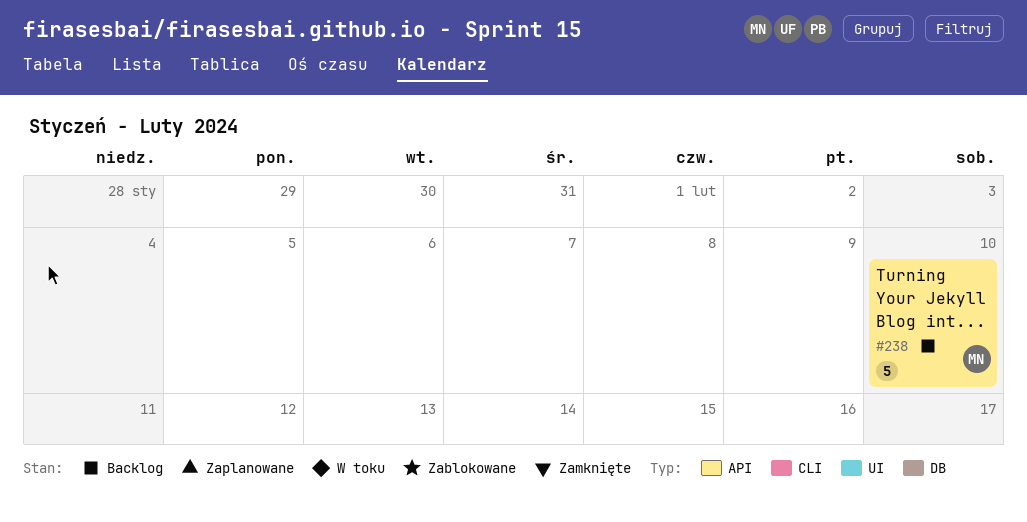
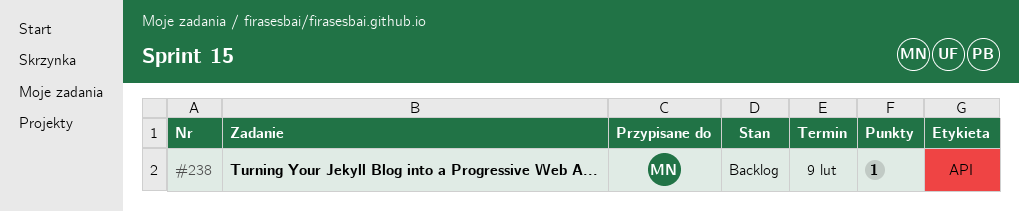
#238, estimate: 5 -> 1
#238, due: Feb 10 -> Feb 9

